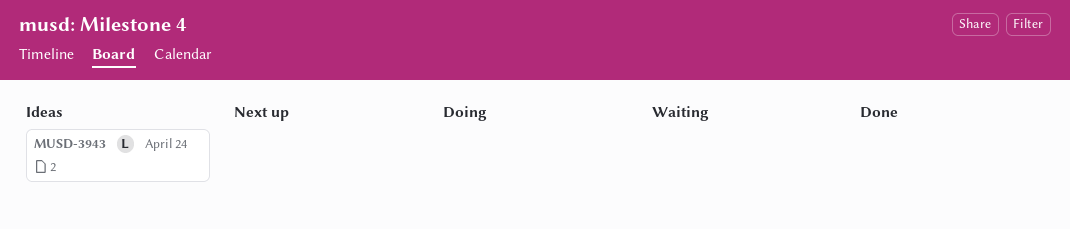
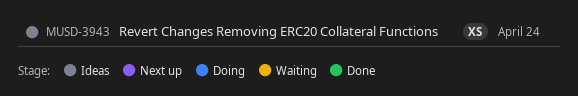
MUSD-3943, estimate: L -> XS

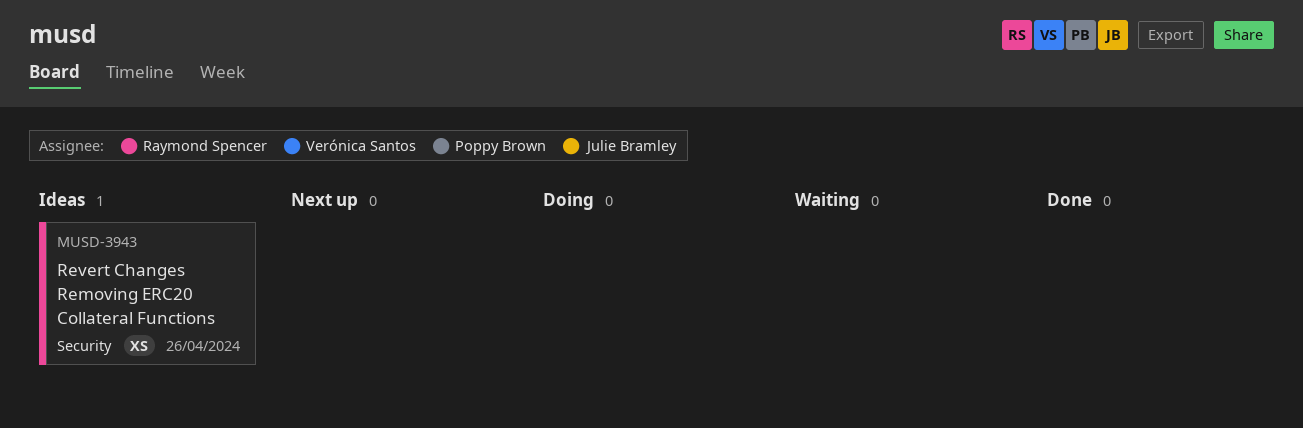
MUSD-3943, due: Apr 24 -> Apr 26

